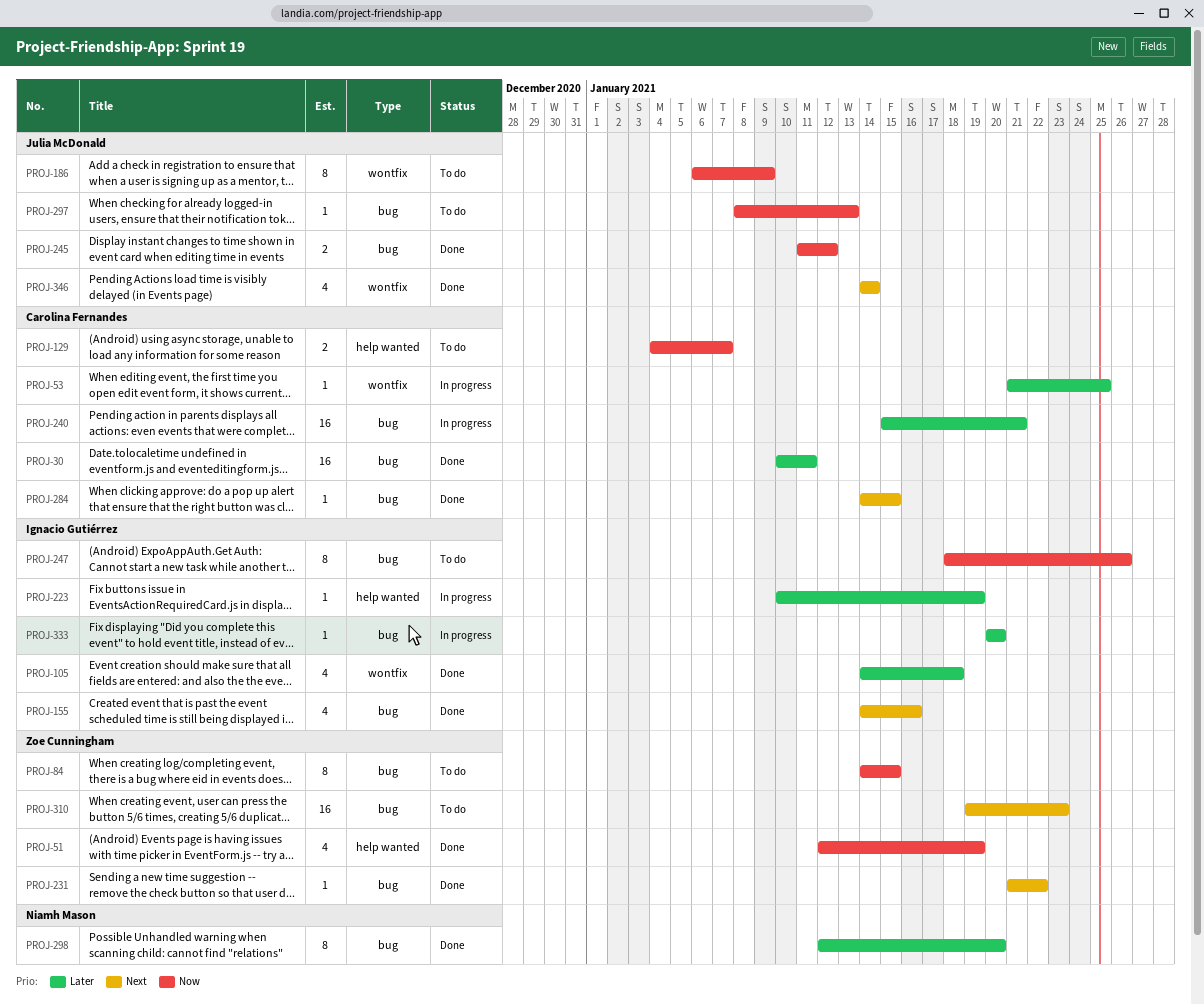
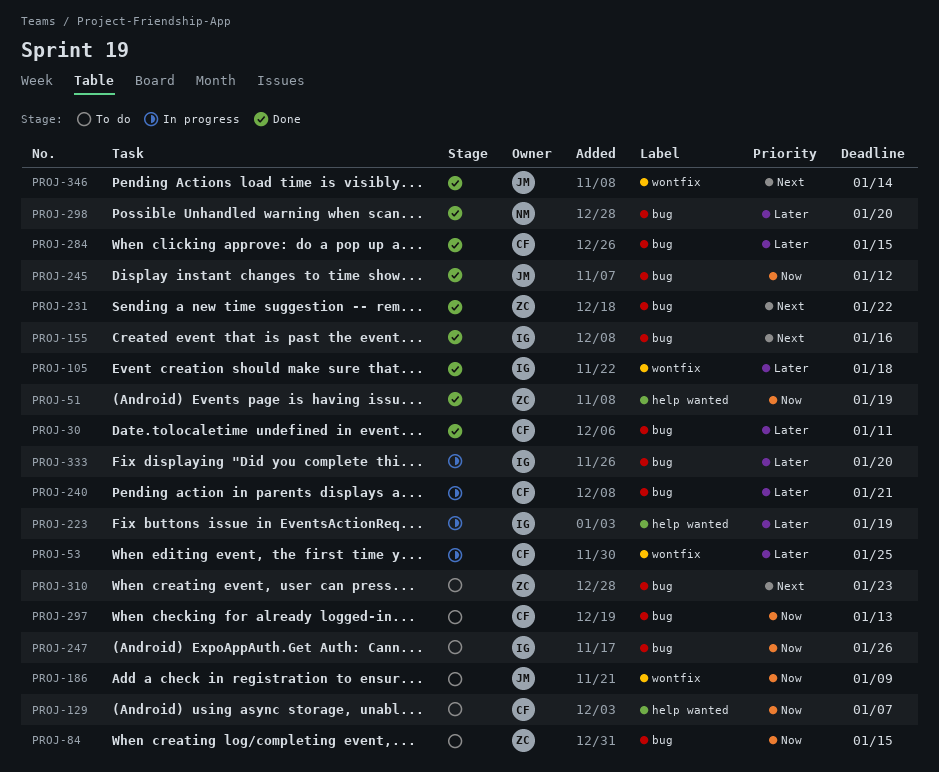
PROJ-284, priority: Next -> Later
PROJ-297, owner: Julia McDonald -> Carolina Fernandes

